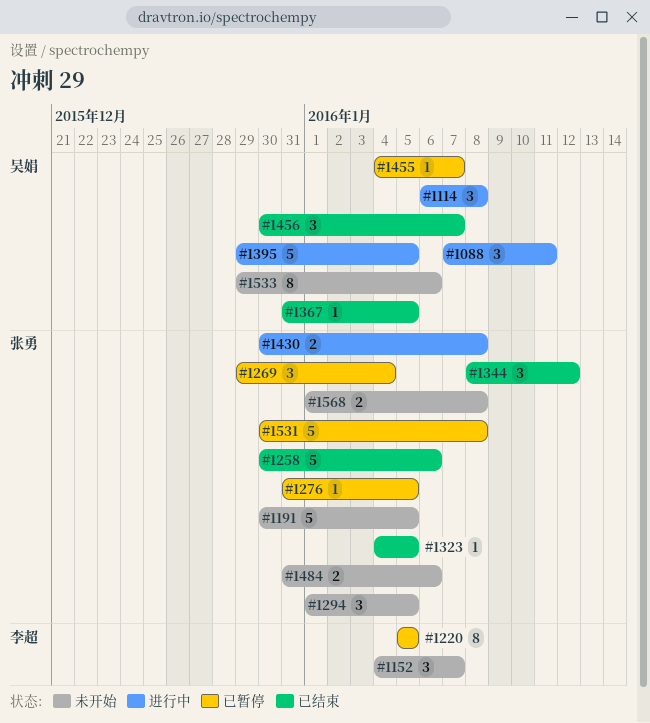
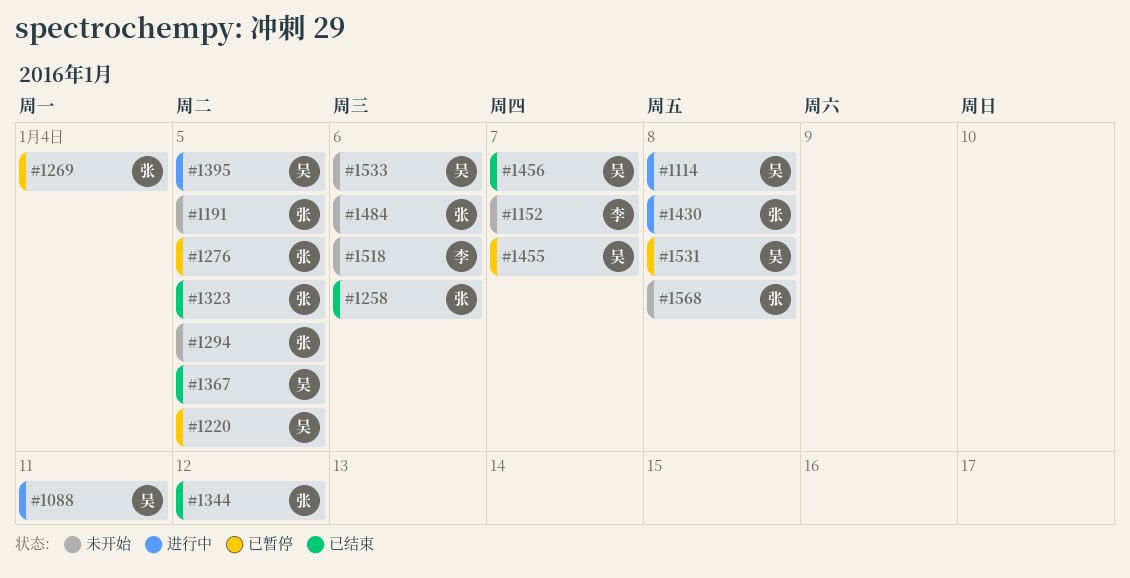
#1220, owner: 李超 -> 吴娟
#1518: none -> present
#1531, owner: 张勇 -> 吴娟

